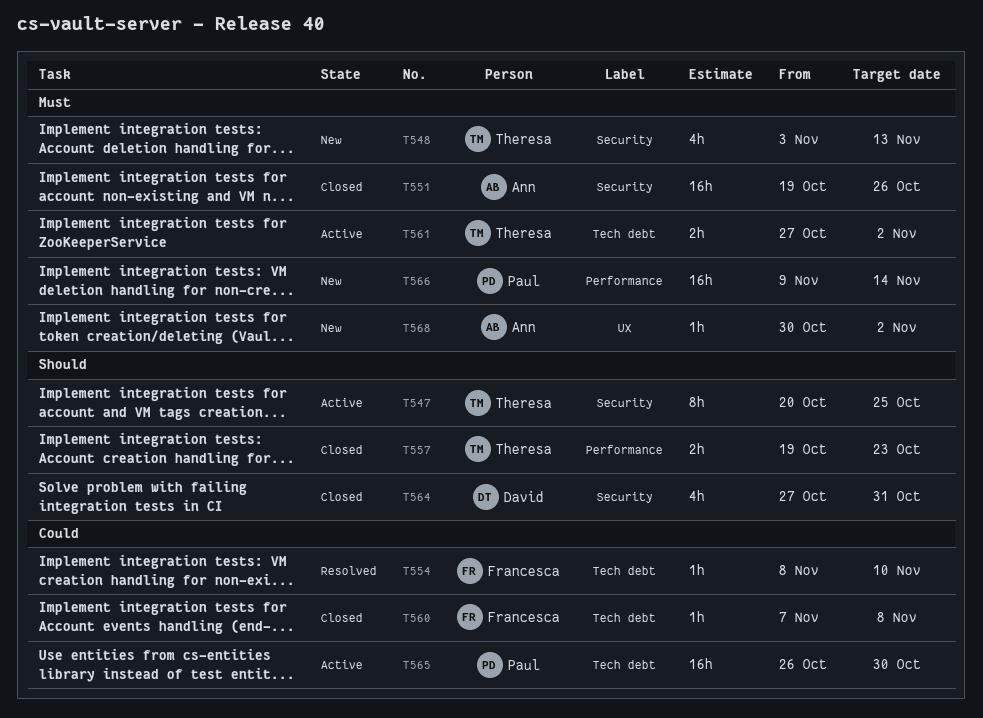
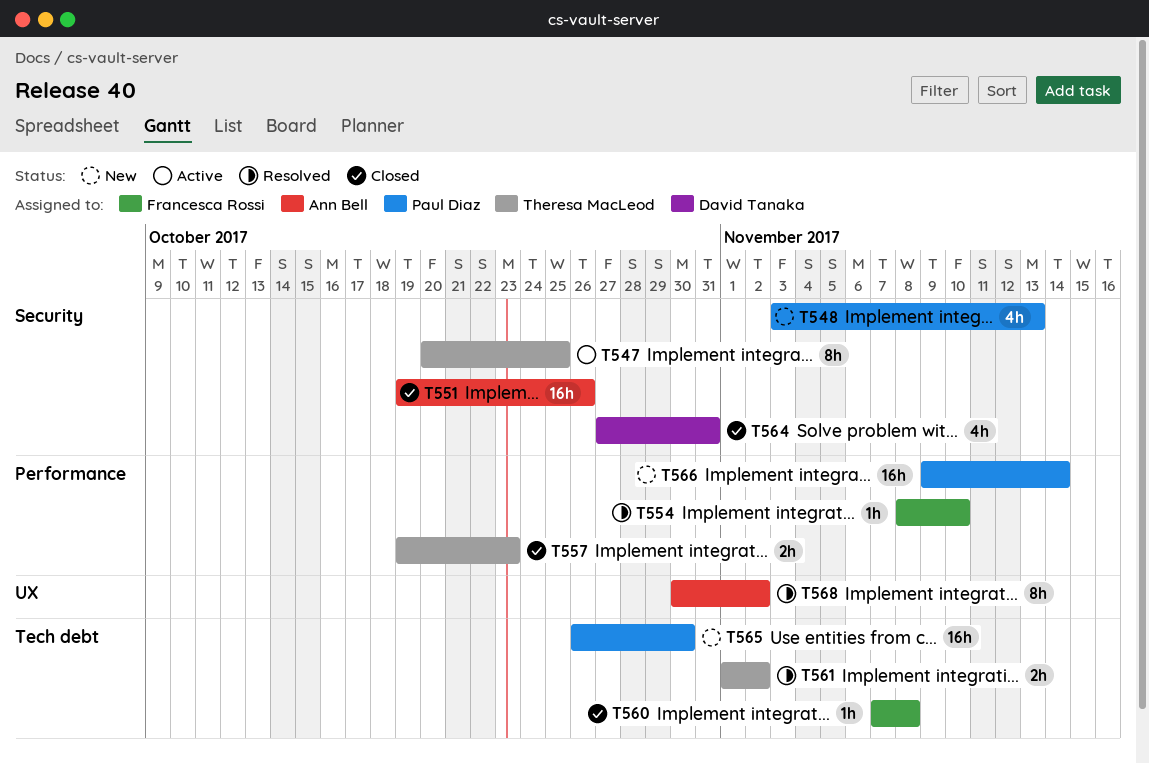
T548, owner: Theresa MacLeod -> Paul Diaz
T554, label: Tech debt -> Performance
T561, status: Active -> Resolved
T561, start: Oct 27 -> Nov 1
T565, status: Active -> New
T568, status: New -> Resolved
T568, estimate: 1h -> 8h

